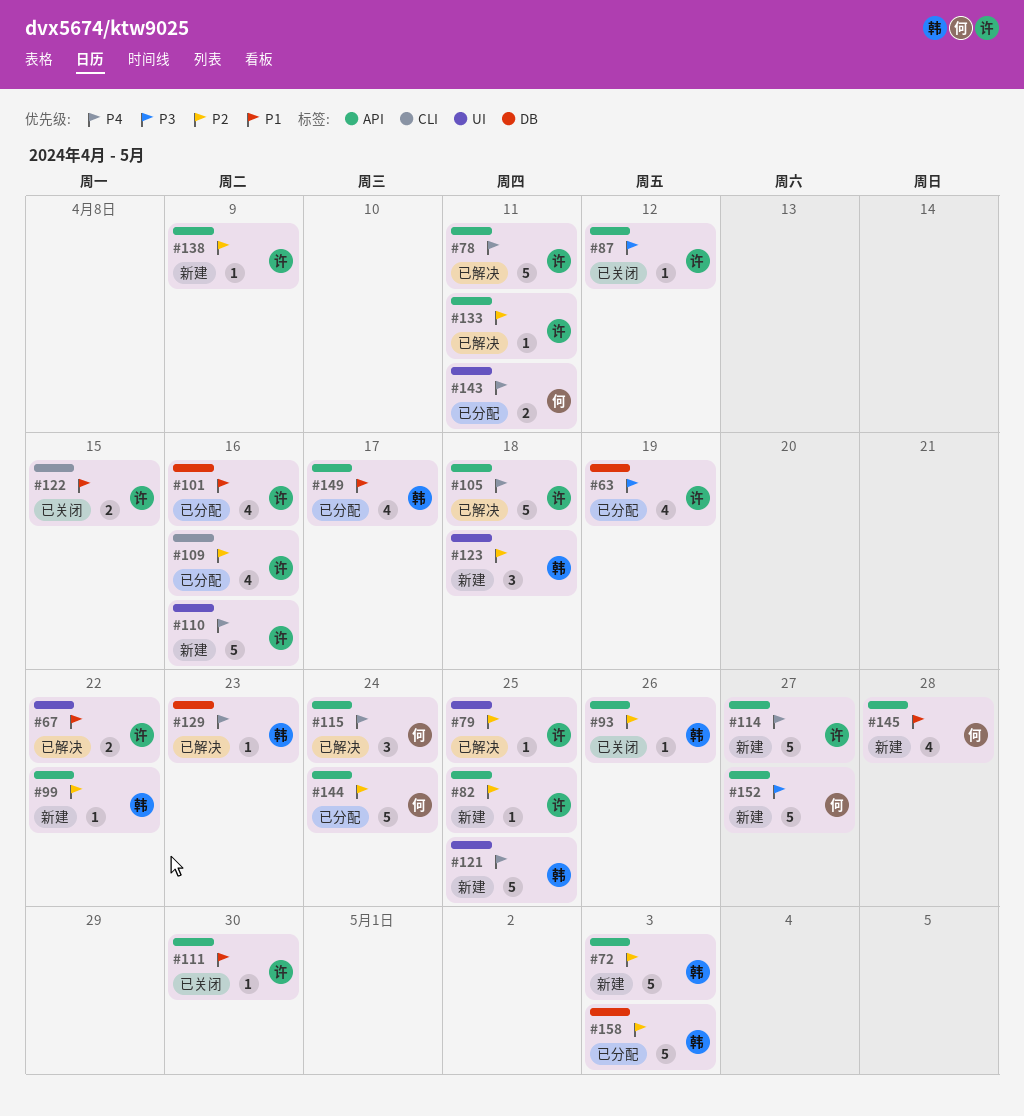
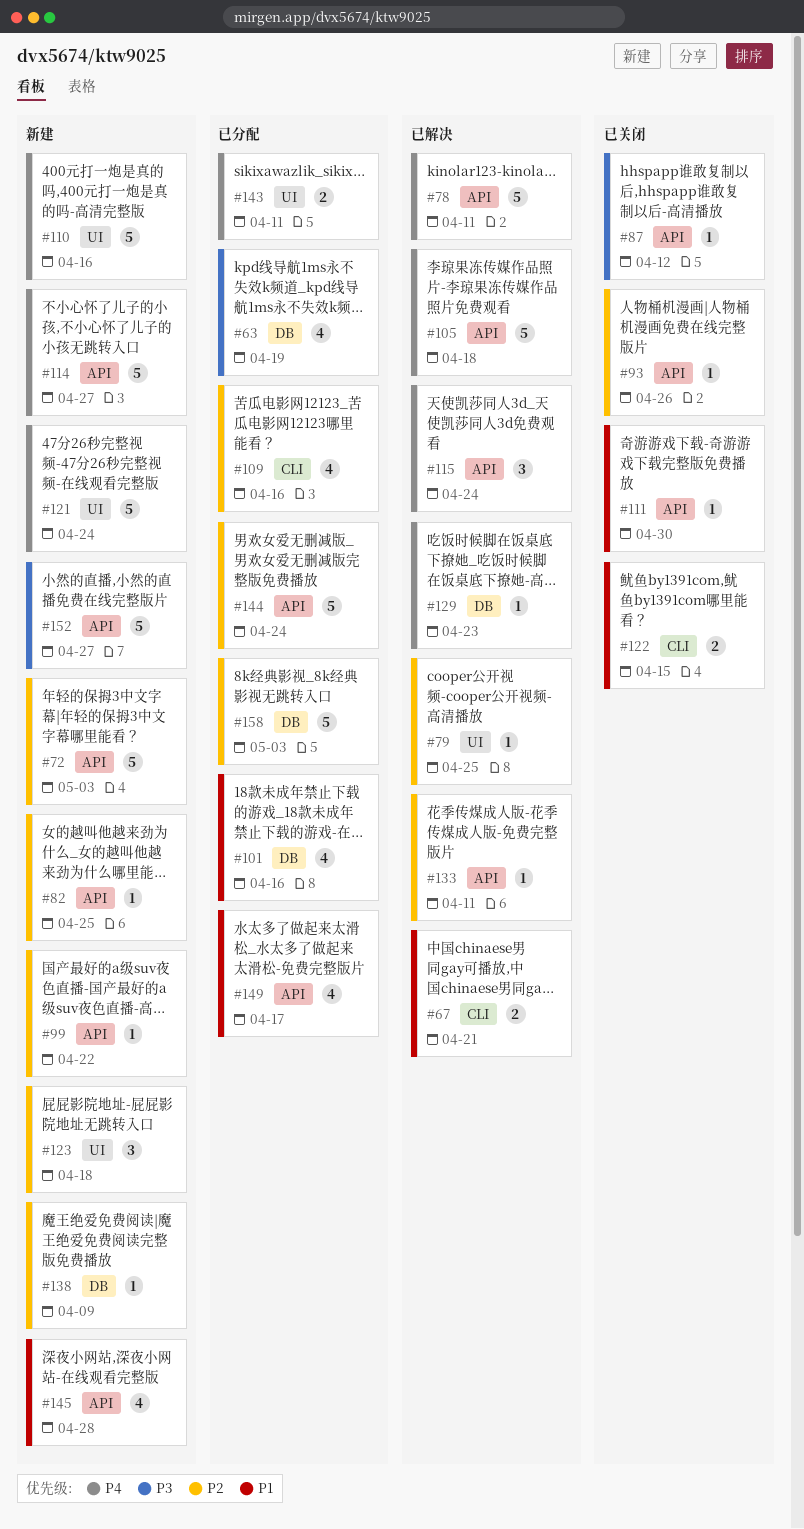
#67, label: UI -> CLI
#67, due: Apr 22 -> Apr 21
#121, due: Apr 25 -> Apr 24
#138, label: API -> DB

